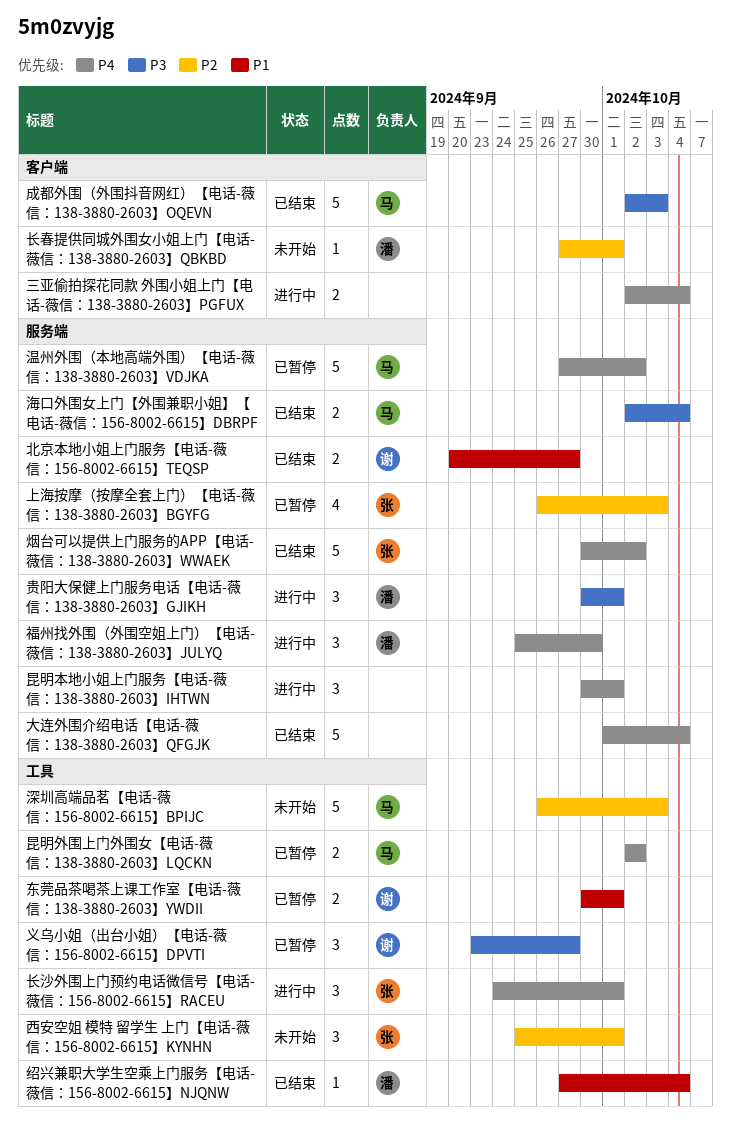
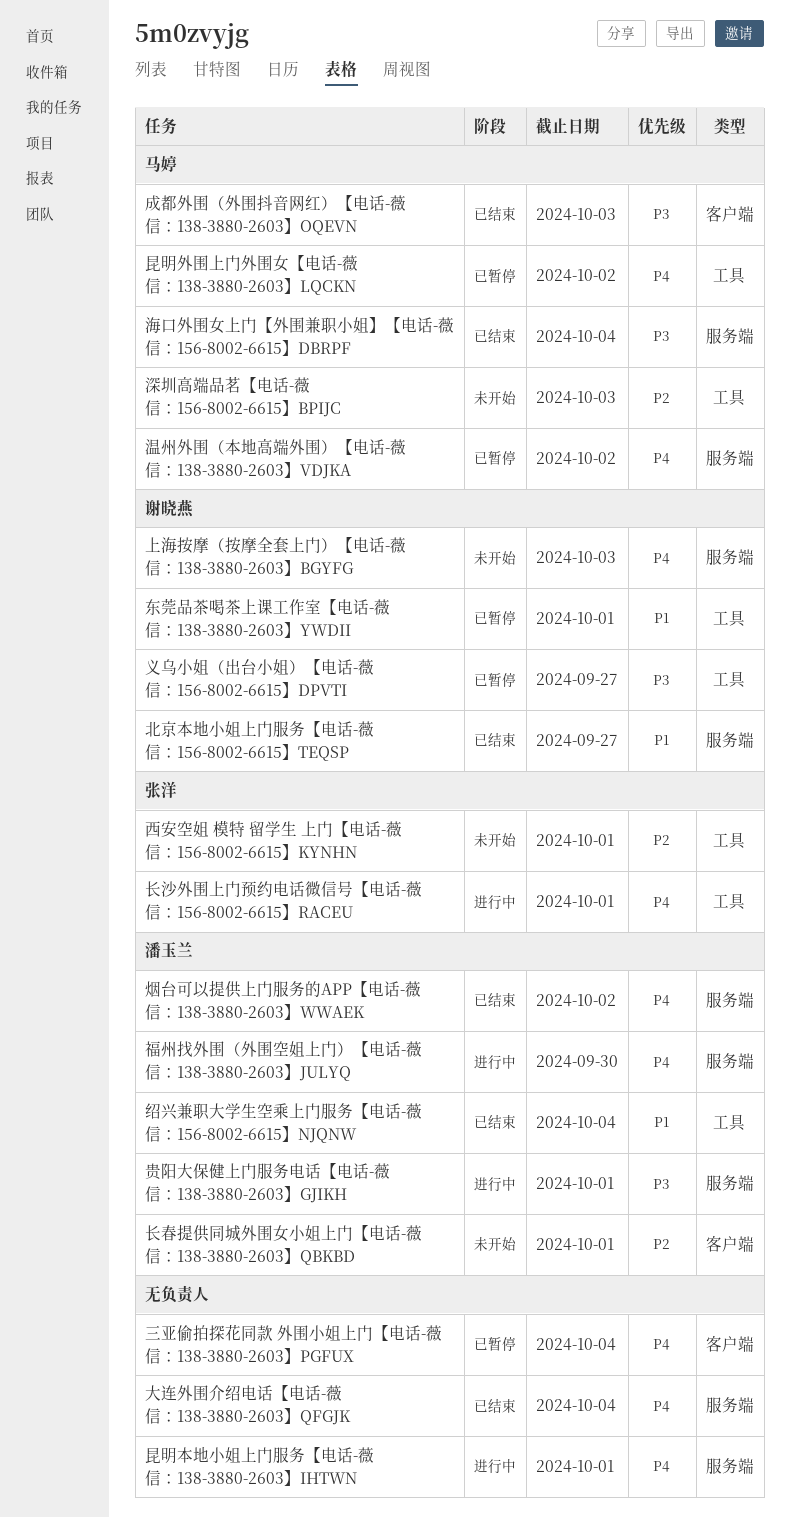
三亚偷拍探花同款 外围小姐上门【电话-薇信：138-3880-2603】PGFUX, status: 进行中 -> 已暂停
上海按摩（按摩全套上门）【电话-薇信：138-3880-2603】BGYFG, status: 已暂停 -> 未开始
上海按摩（按摩全套上门）【电话-薇信：138-3880-2603】BGYFG, owner: 张洋 -> 谢晓燕
上海按摩（按摩全套上门）【电话-薇信：138-3880-2603】BGYFG, priority: P2 -> P4
烟台可以提供上门服务的APP【电话-薇信：138-3880-2603】WWAEK, owner: 张洋 -> 潘玉兰

